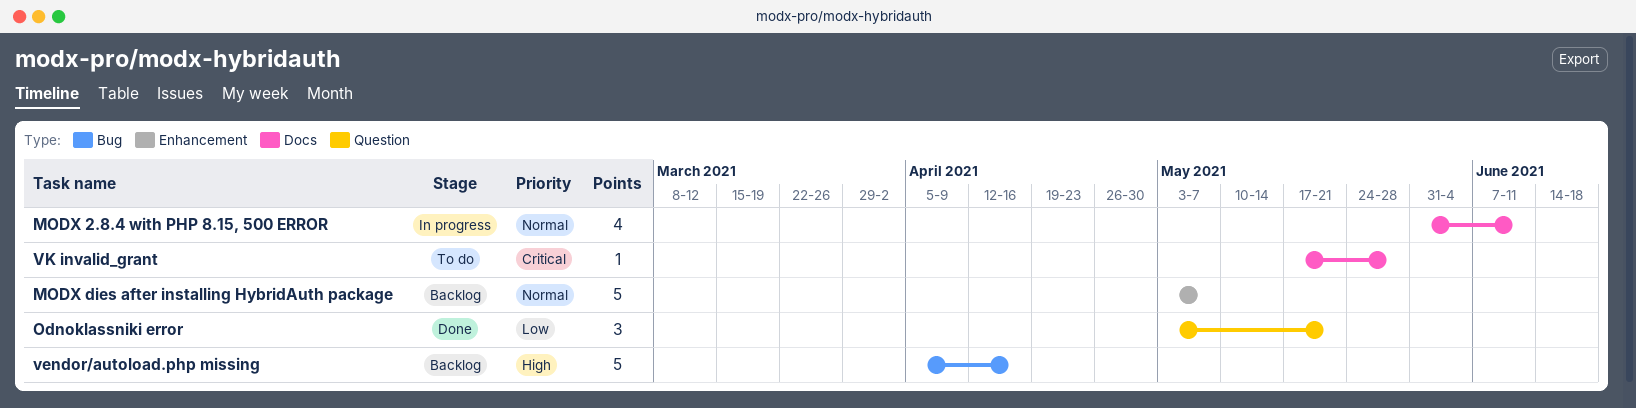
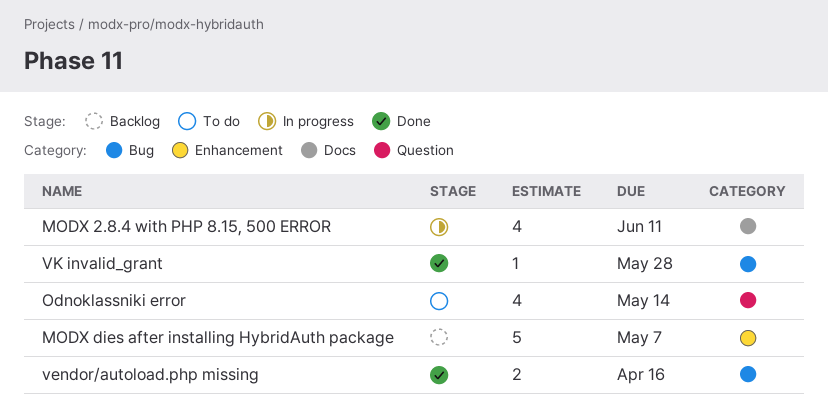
Odnoklassniki error, status: Done -> To do
Odnoklassniki error, estimate: 3 -> 4
Odnoklassniki error, due: May 21 -> May 14
vendor/autoload.php missing, status: Backlog -> Done
vendor/autoload.php missing, estimate: 5 -> 2
VK invalid_grant, status: To do -> Done
VK invalid_grant, label: Docs -> Bug

